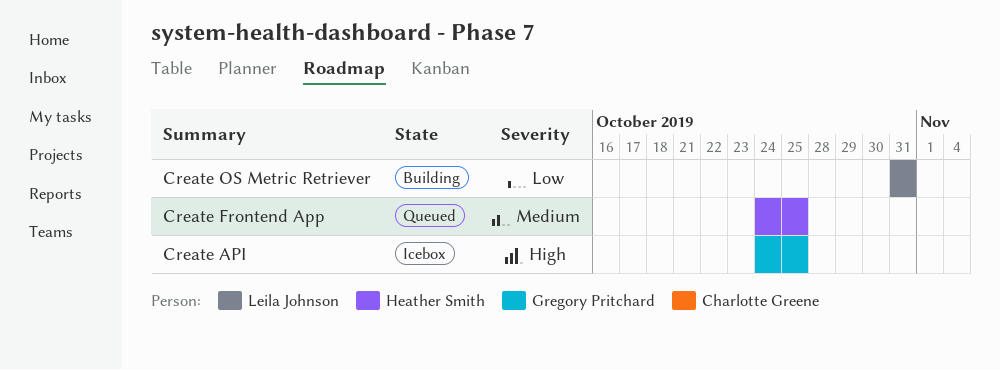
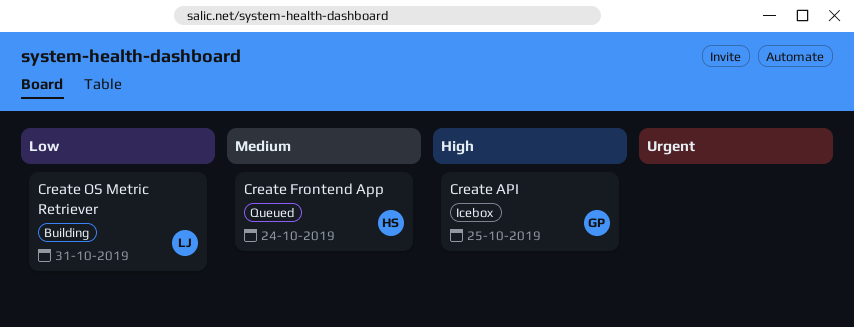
Create Frontend App, due: Oct 25 -> Oct 24

